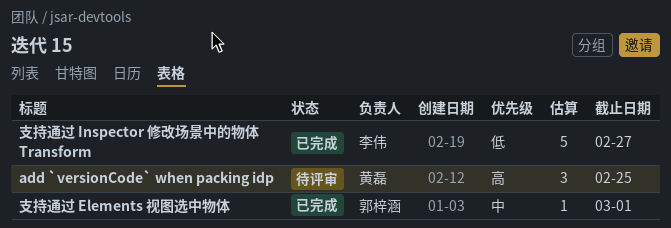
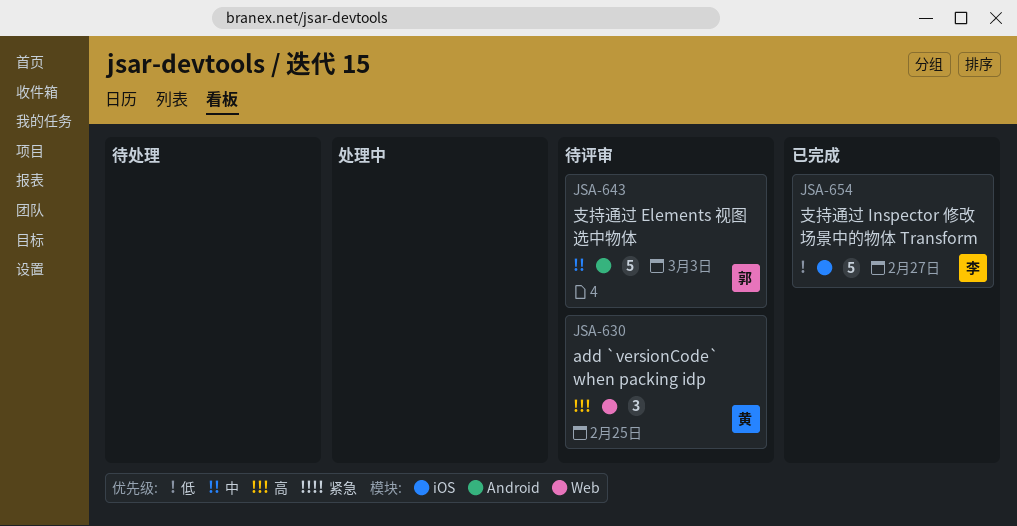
支持通过 Elements 视图选中物体, status: 已完成 -> 待评审
支持通过 Elements 视图选中物体, estimate: 1 -> 5
支持通过 Elements 视图选中物体, due: Mar 1 -> Mar 3

